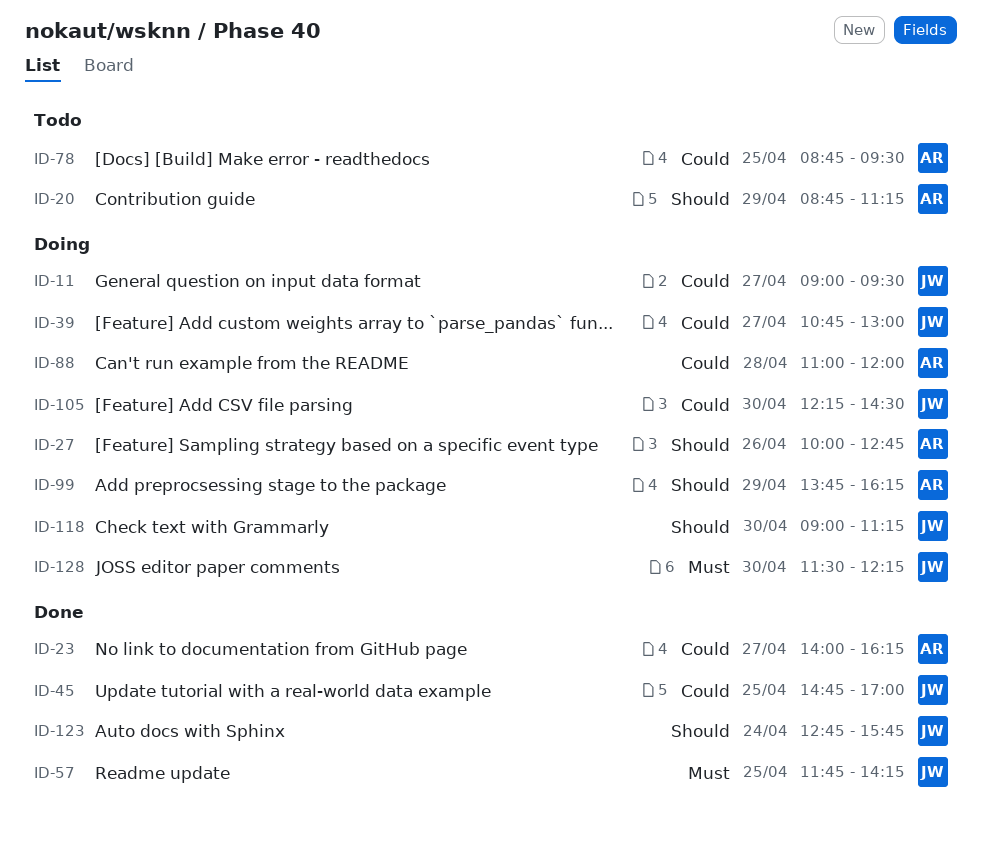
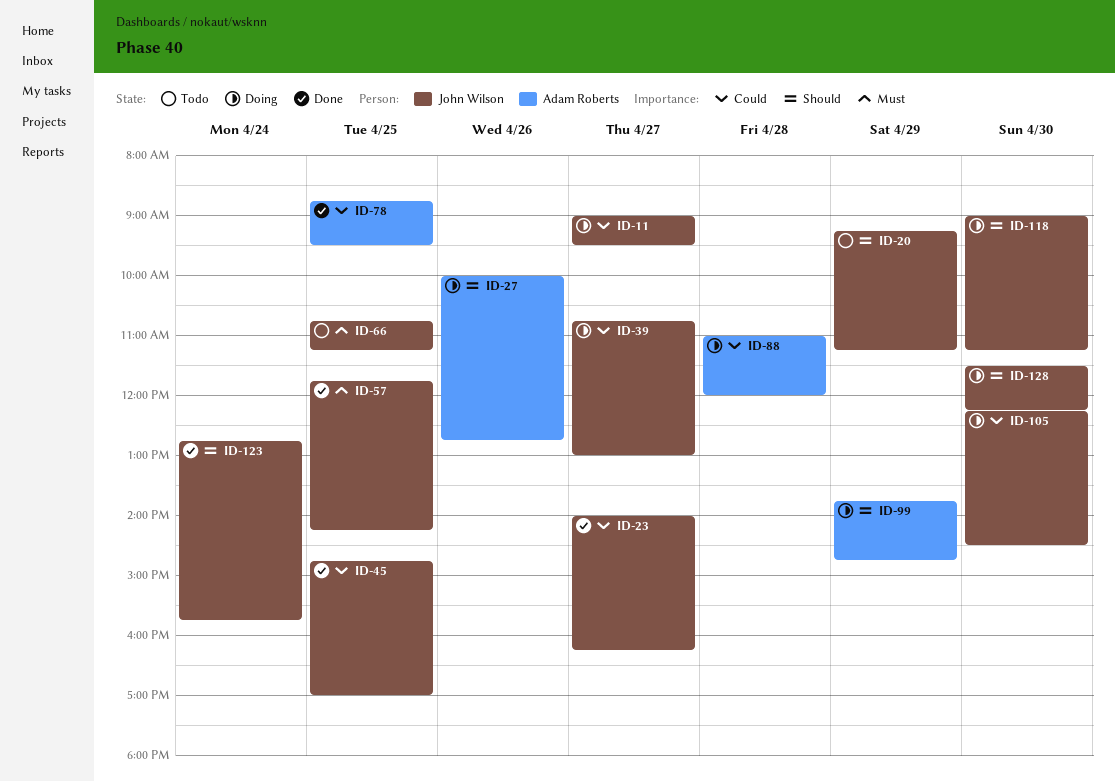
ID-20, owner: Adam Roberts -> John Wilson
ID-20, begins: 08:45 -> 09:15
ID-23, owner: Adam Roberts -> John Wilson
ID-66: none -> present
ID-78, status: Todo -> Done
ID-99, ends: 16:15 -> 14:45
ID-128, priority: Must -> Should

